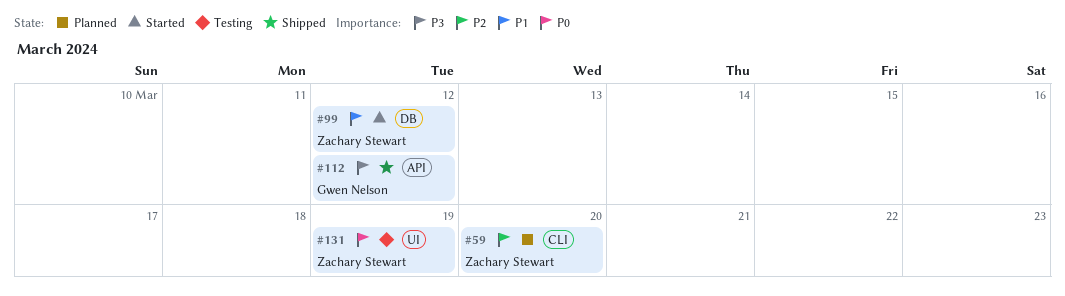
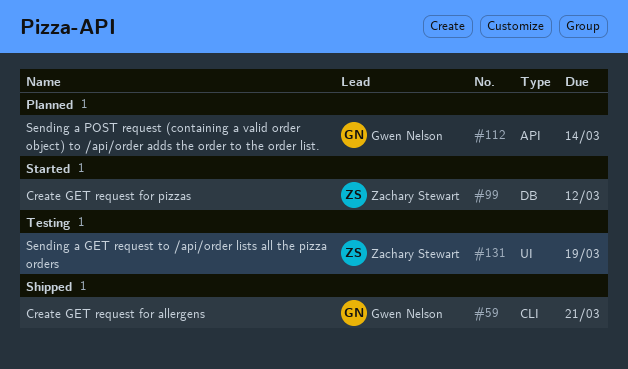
#59, status: Planned -> Shipped
#59, owner: Zachary Stewart -> Gwen Nelson
#59, due: Mar 20 -> Mar 21
#112, status: Shipped -> Planned
#112, due: Mar 12 -> Mar 14

